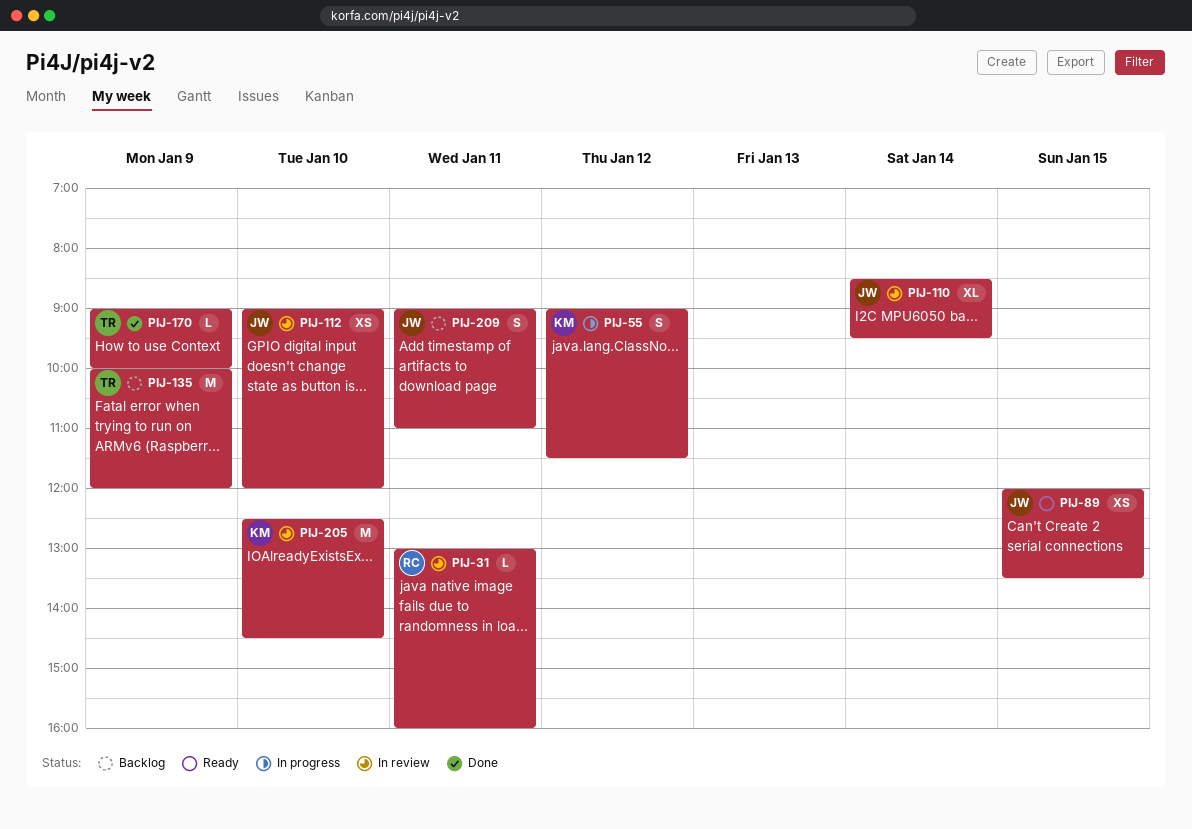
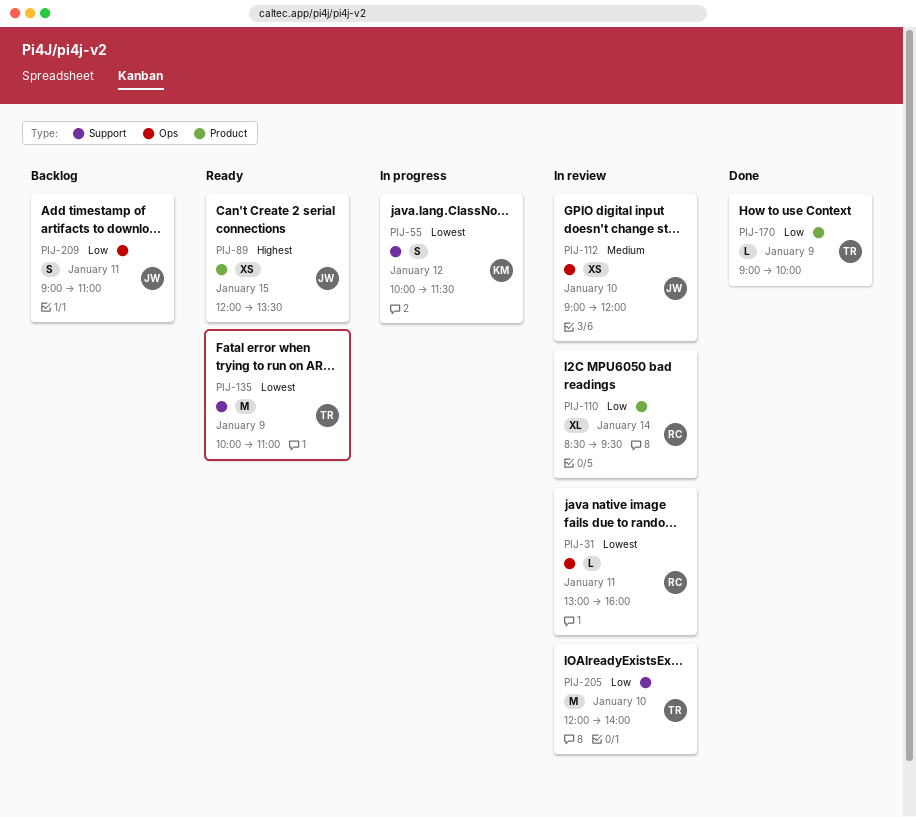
PIJ-55, begins: 09:00 -> 10:00
PIJ-110, owner: JW -> RC
PIJ-135, status: Backlog -> Ready
PIJ-135, ends: 12:00 -> 11:00
PIJ-205, owner: KM -> TR
PIJ-205, begins: 12:30 -> 12:00
PIJ-205, ends: 14:30 -> 14:00

